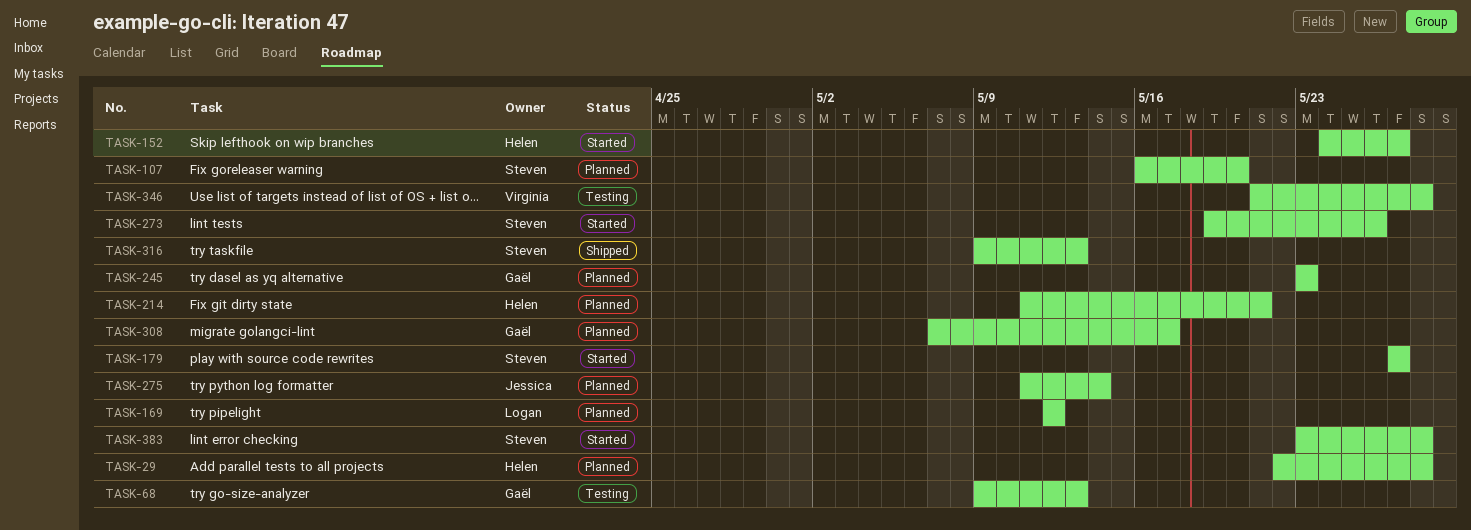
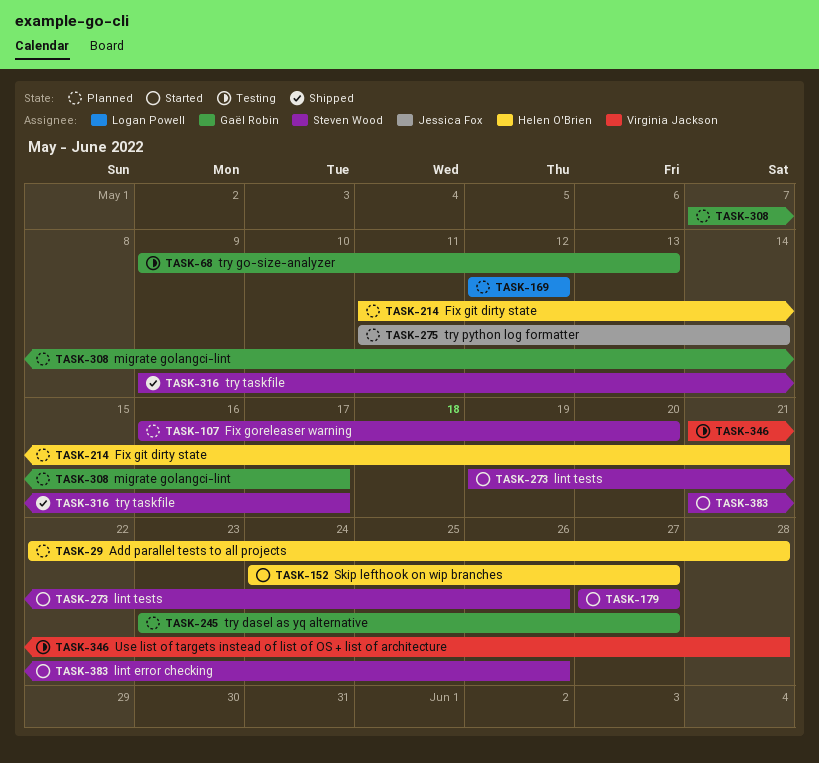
TASK-245, due: May 23 -> May 27
TASK-316, due: May 13 -> May 17
TASK-383, start: May 23 -> May 21
TASK-383, due: May 28 -> May 26

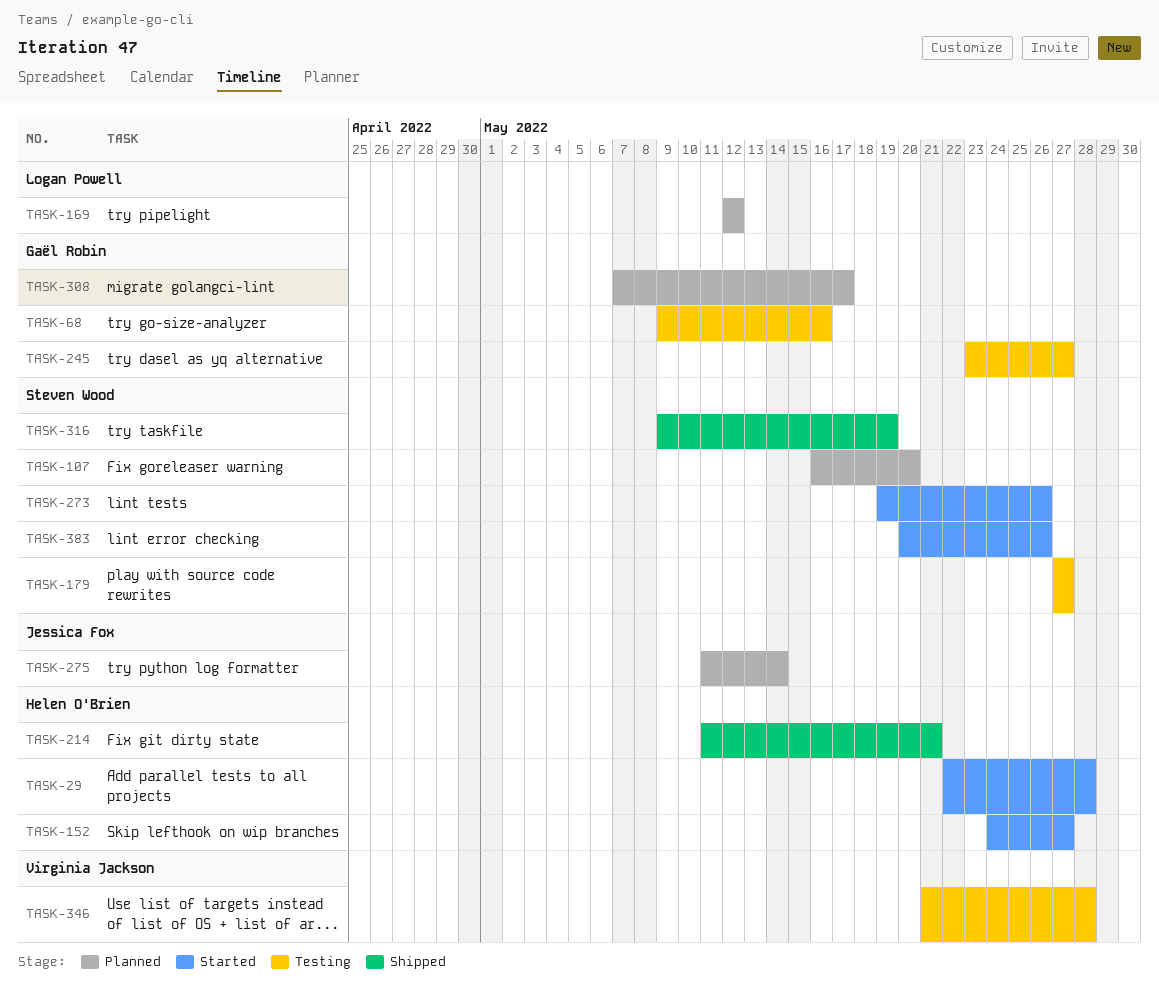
TASK-29, status: Planned -> Started
TASK-68, due: May 13 -> May 16
TASK-179, status: Started -> Testing
TASK-214, status: Planned -> Shipped
TASK-245, status: Planned -> Testing
TASK-316, due: May 17 -> May 19
TASK-383, start: May 21 -> May 20

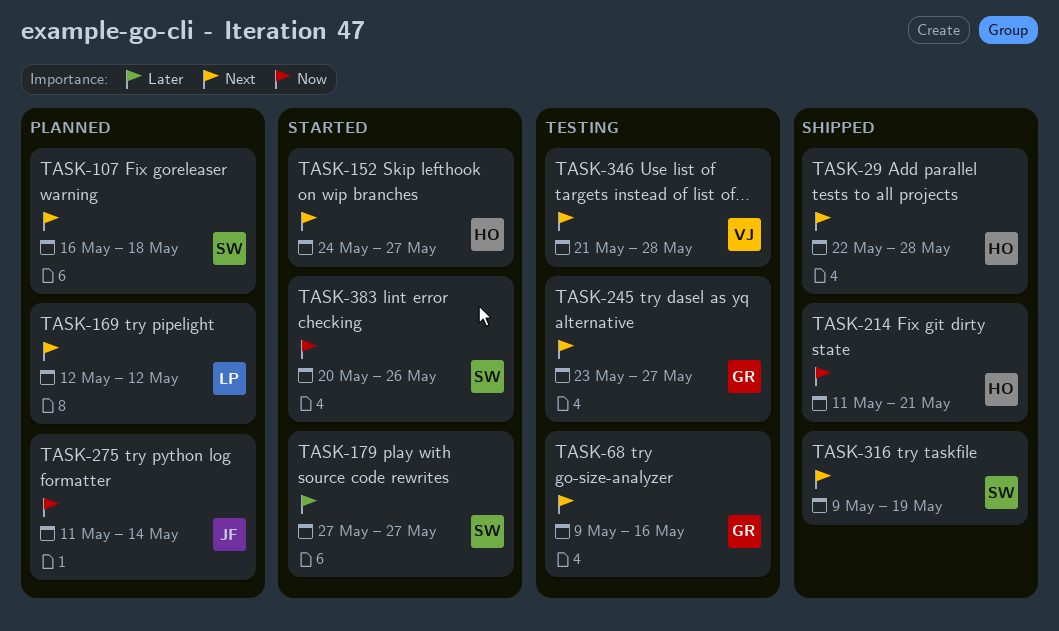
TASK-29, status: Started -> Shipped
TASK-107, due: May 20 -> May 18
TASK-179, status: Testing -> Started
TASK-273: present -> none
TASK-308: present -> none

